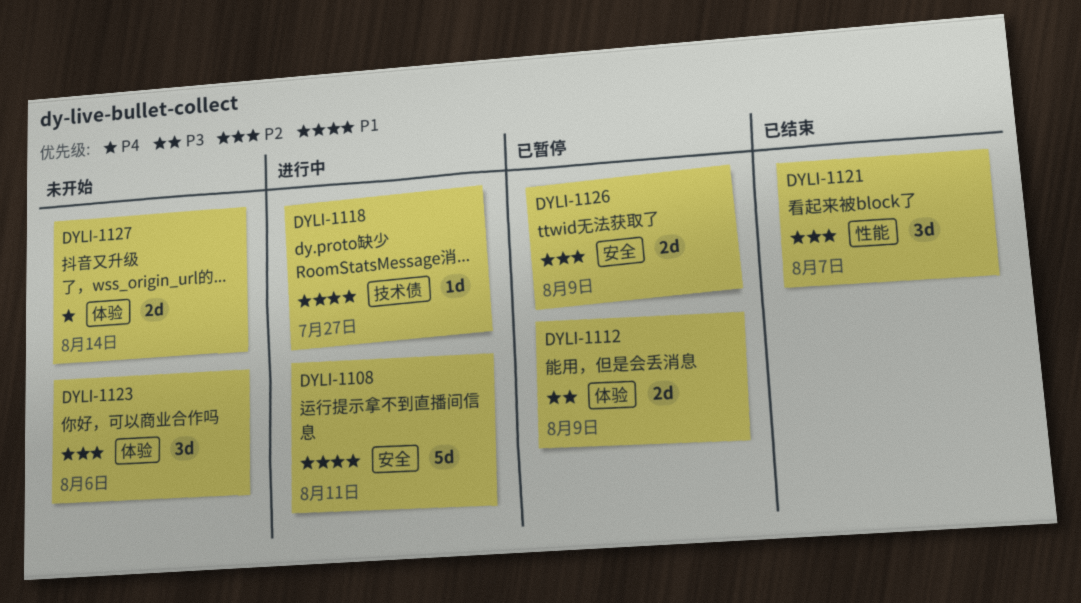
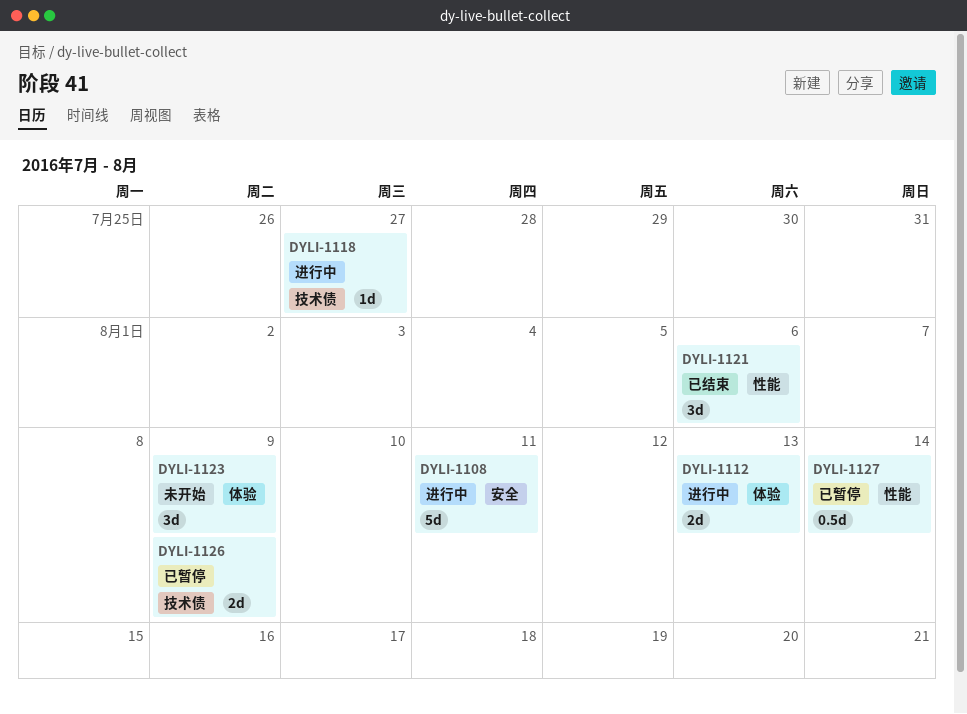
DYLI-1112, status: 已暂停 -> 进行中
DYLI-1112, due: Aug 9 -> Aug 13
DYLI-1121, due: Aug 7 -> Aug 6
DYLI-1123, due: Aug 6 -> Aug 9
DYLI-1126, label: 安全 -> 技术债
DYLI-1127, status: 未开始 -> 已暂停
DYLI-1127, label: 体验 -> 性能
DYLI-1127, estimate: 2d -> 0.5d

